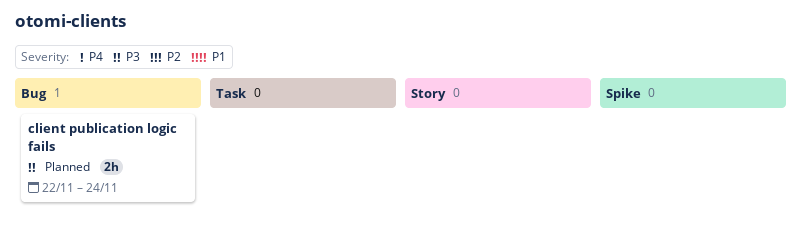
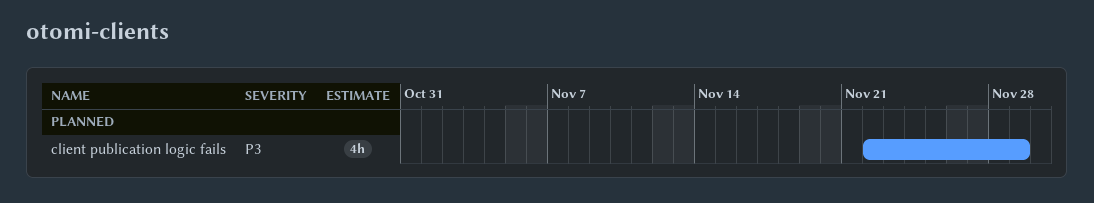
client publication logic fails, estimate: 2h -> 4h
client publication logic fails, due: Nov 24 -> Nov 29

